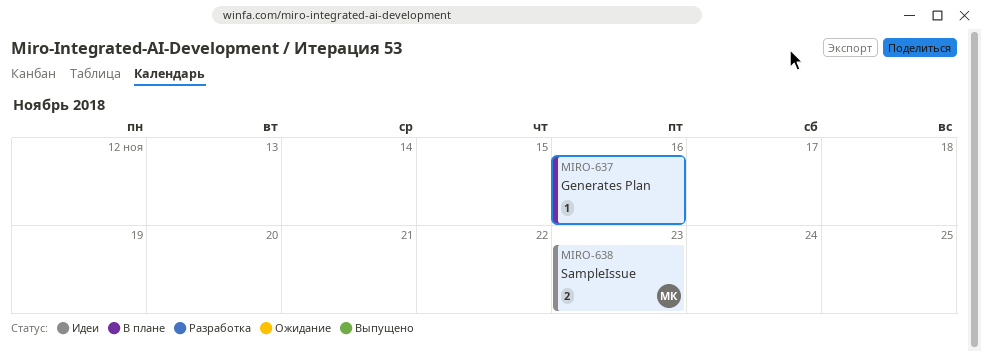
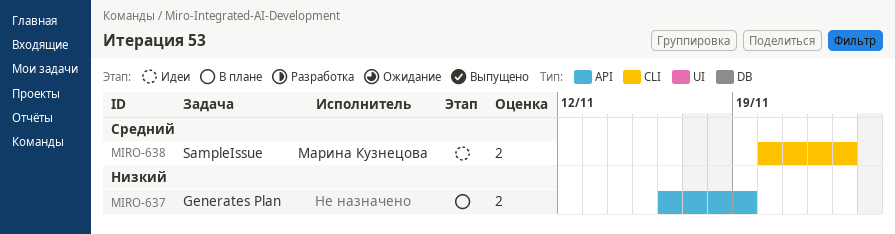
MIRO-637, estimate: 1 -> 2
MIRO-637, due: Nov 16 -> Nov 19

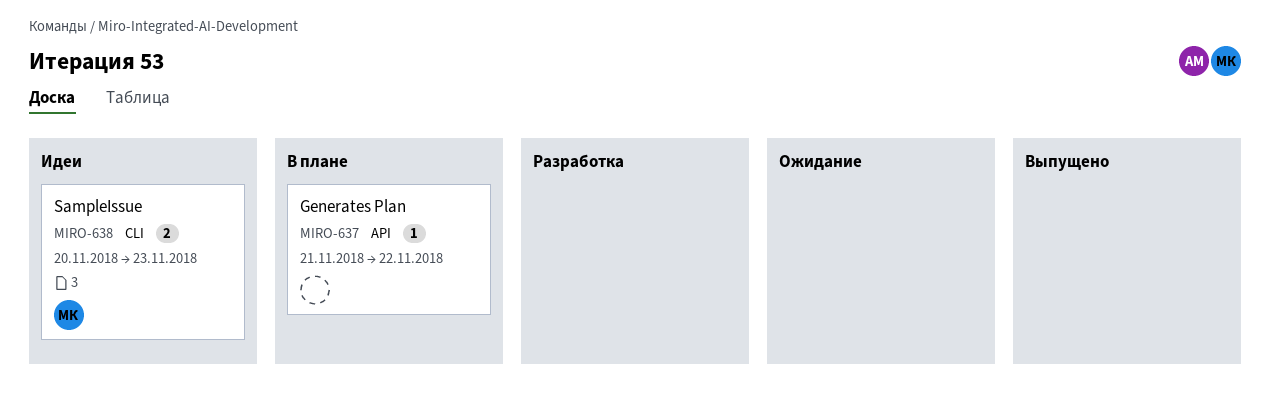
MIRO-637, estimate: 2 -> 1
MIRO-637, start: Nov 16 -> Nov 21
MIRO-637, due: Nov 19 -> Nov 22

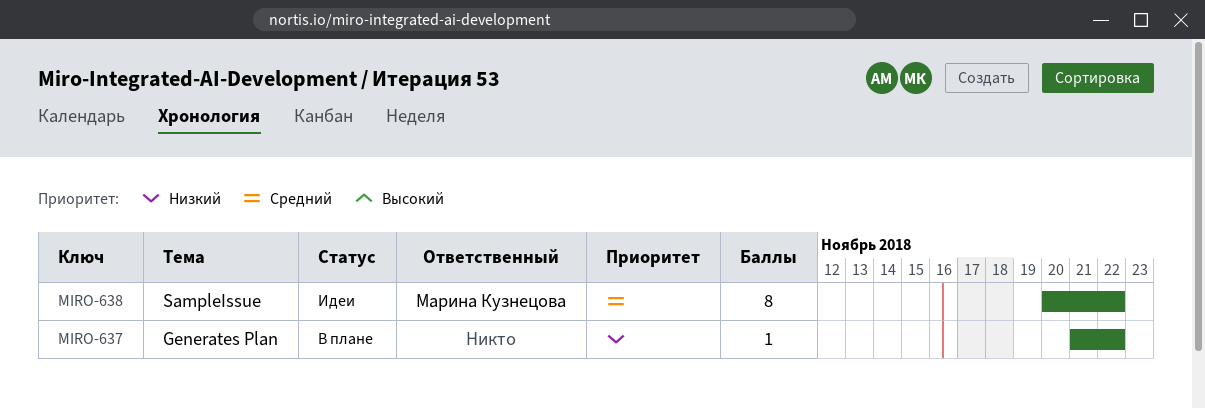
MIRO-638, estimate: 2 -> 8
MIRO-638, due: Nov 23 -> Nov 22

